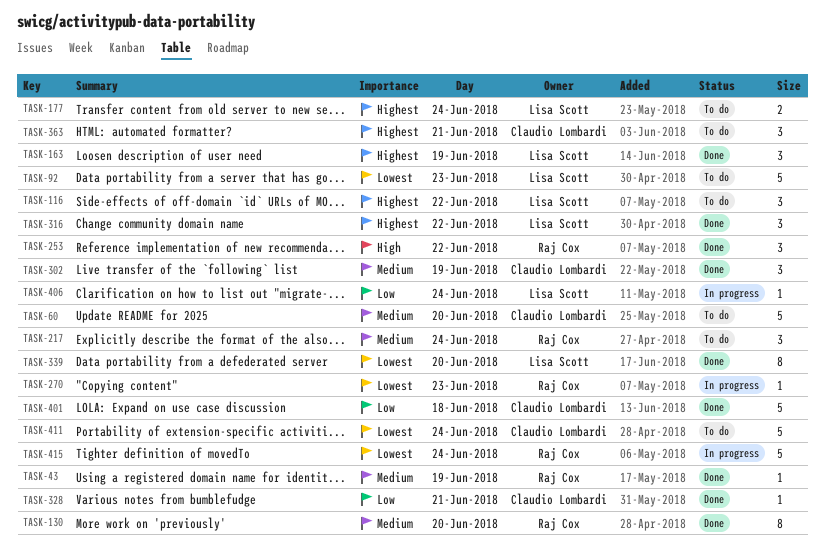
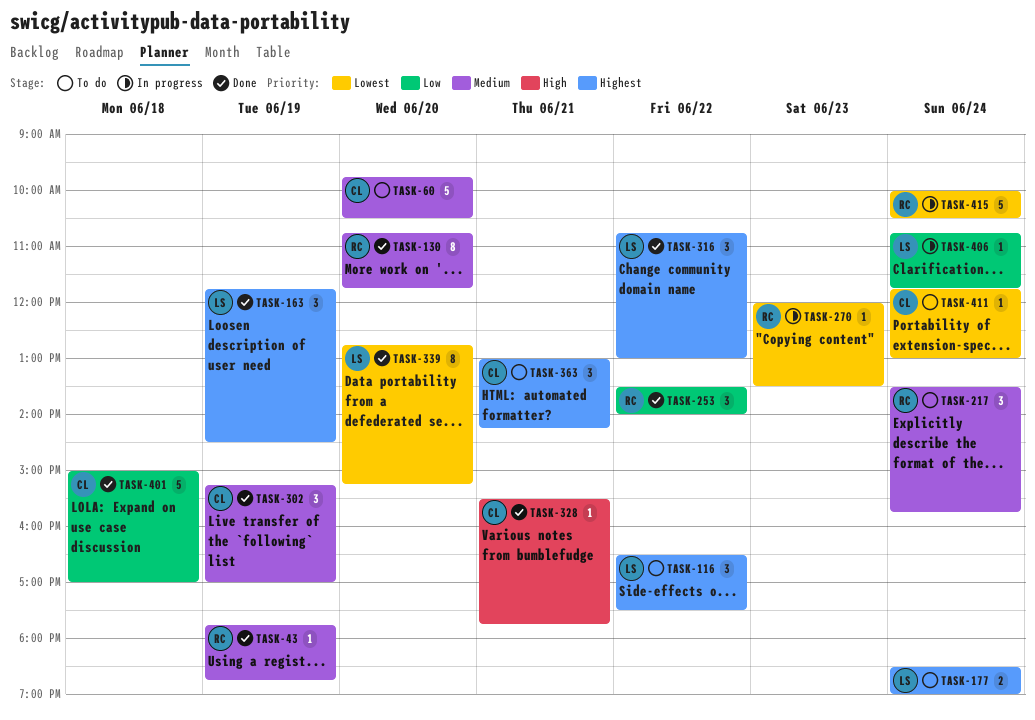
TASK-92: present -> none
TASK-253, priority: High -> Low
TASK-328, priority: Low -> High
TASK-411, estimate: 5 -> 1

